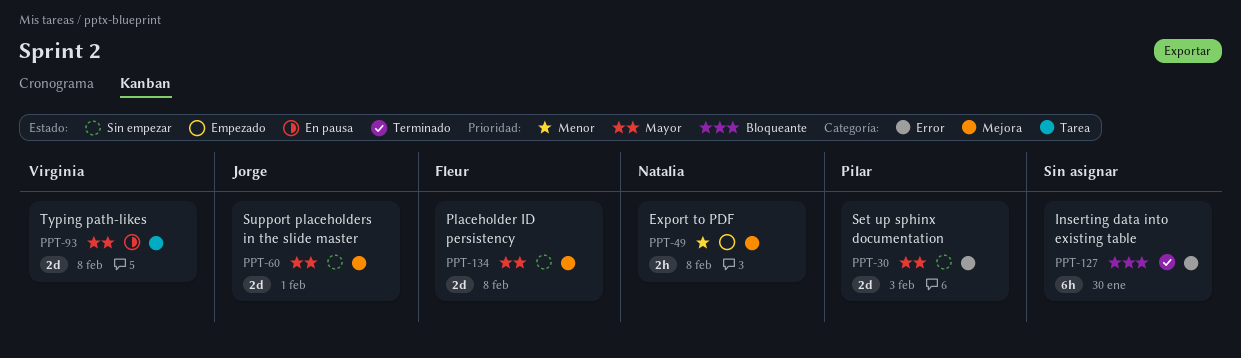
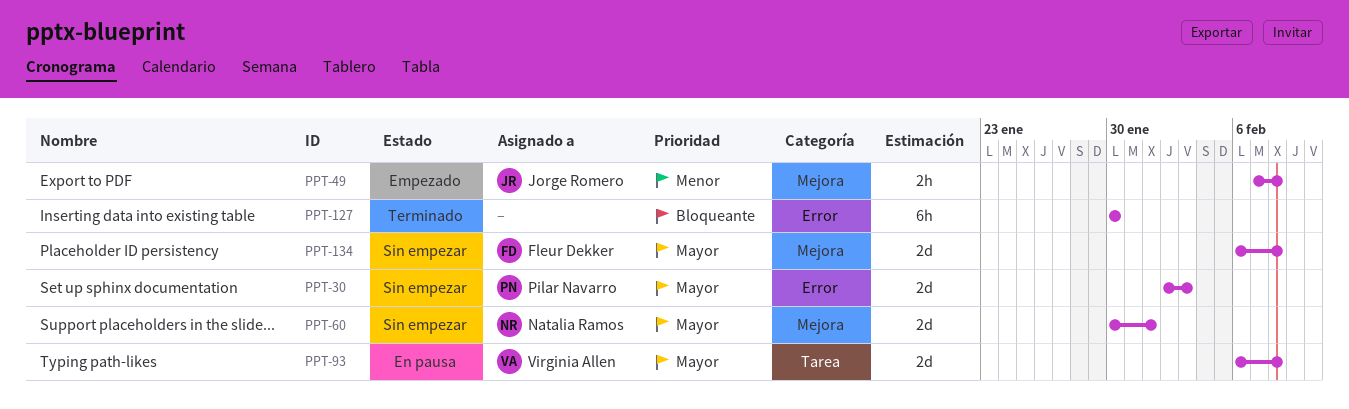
PPT-49, owner: Natalia Ramos -> Jorge Romero
PPT-60, owner: Jorge Romero -> Natalia Ramos

